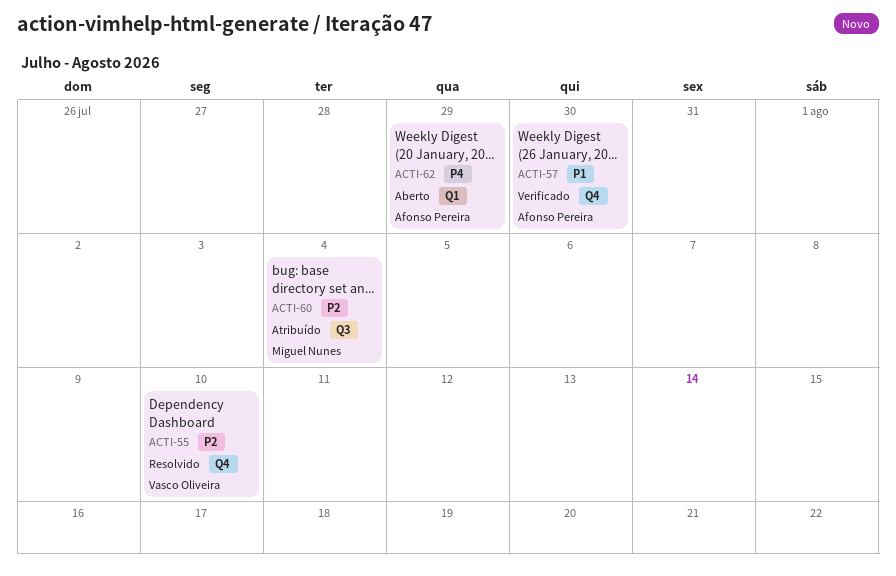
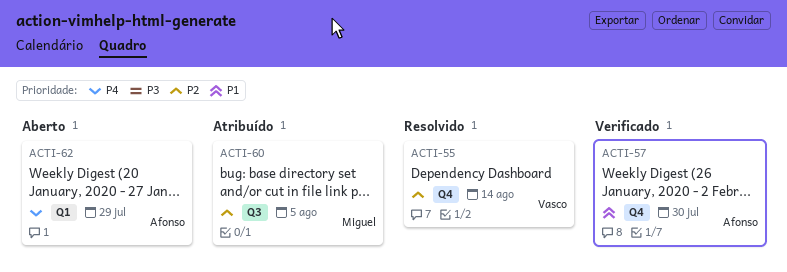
ACTI-55, due: Aug 10 -> Aug 14
ACTI-60, due: Aug 4 -> Aug 5

